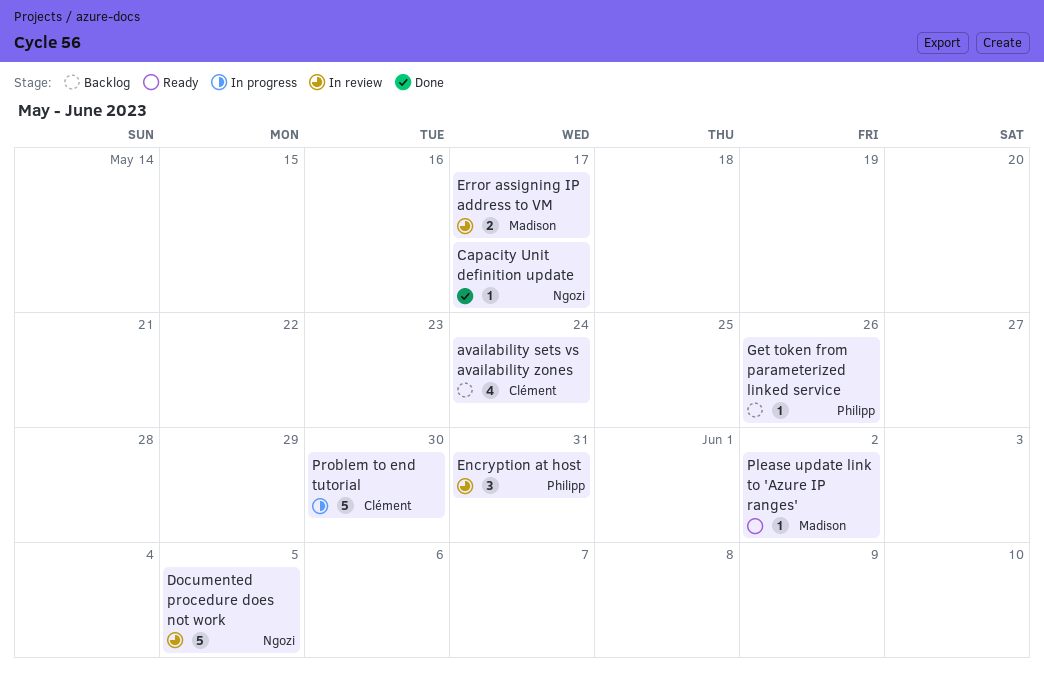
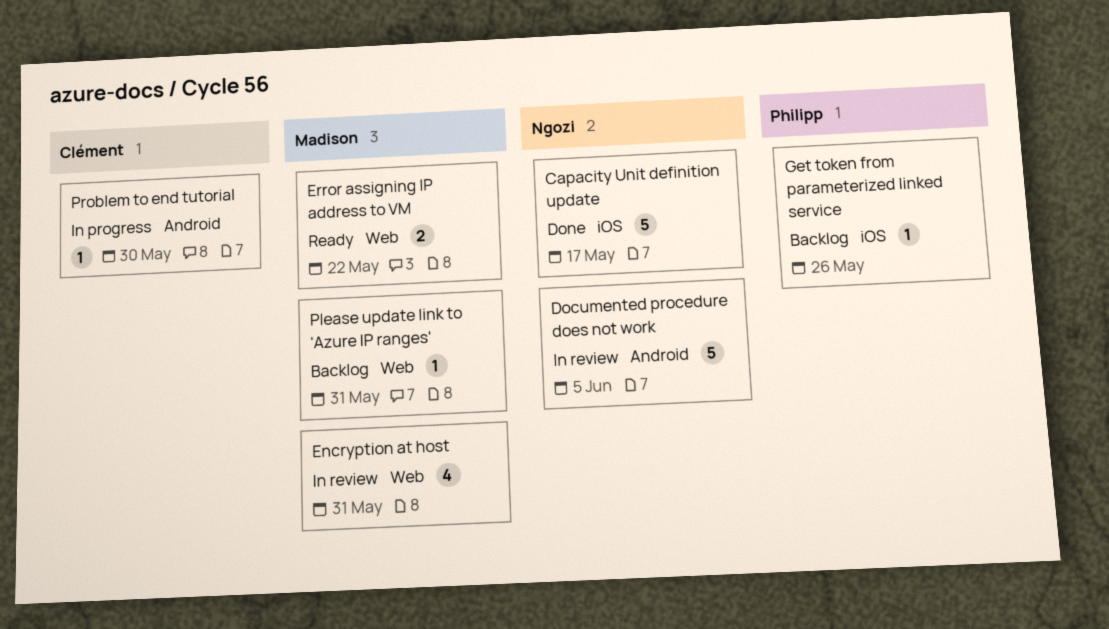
availability sets vs availability zones: present -> none
Capacity Unit definition update, estimate: 1 -> 5
Encryption at host, owner: Philipp -> Madison
Encryption at host, estimate: 3 -> 4
Error assigning IP address to VM, status: In review -> Ready
Error assigning IP address to VM, due: May 17 -> May 22
Please update link to 'Azure IP ranges', status: Ready -> Backlog
Please update link to 'Azure IP ranges', due: Jun 2 -> May 31
Problem to end tutorial, estimate: 5 -> 1

